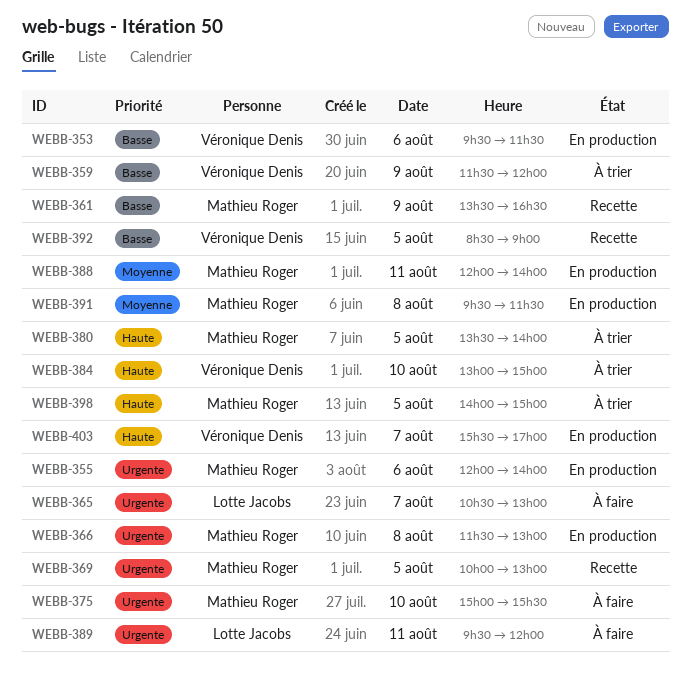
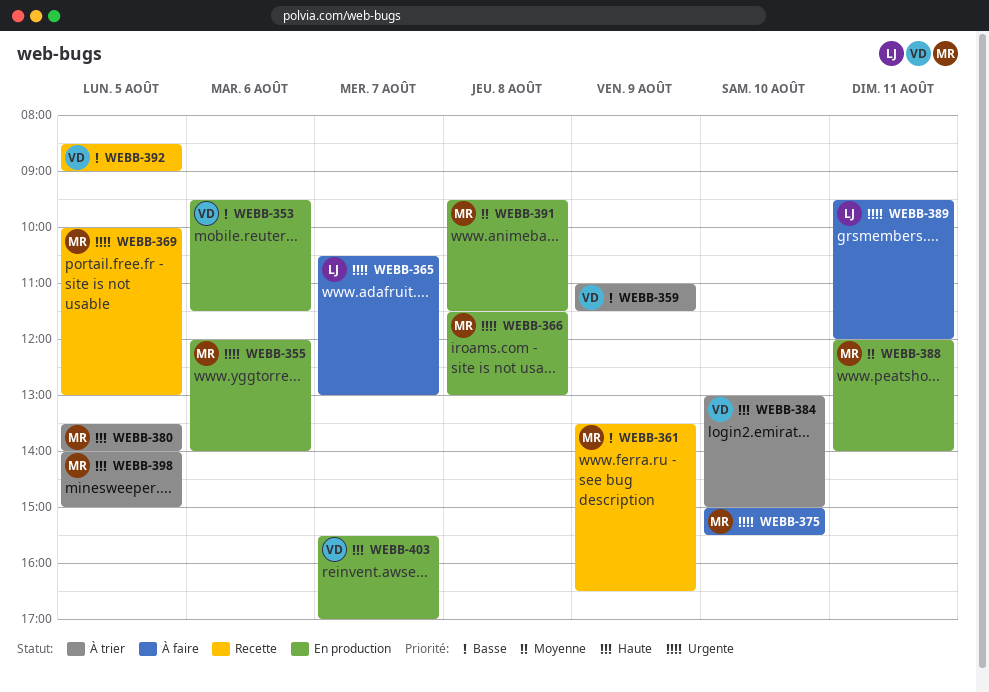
WEBB-359, begins: 11:30 -> 11:00
WEBB-359, ends: 12:00 -> 11:30

